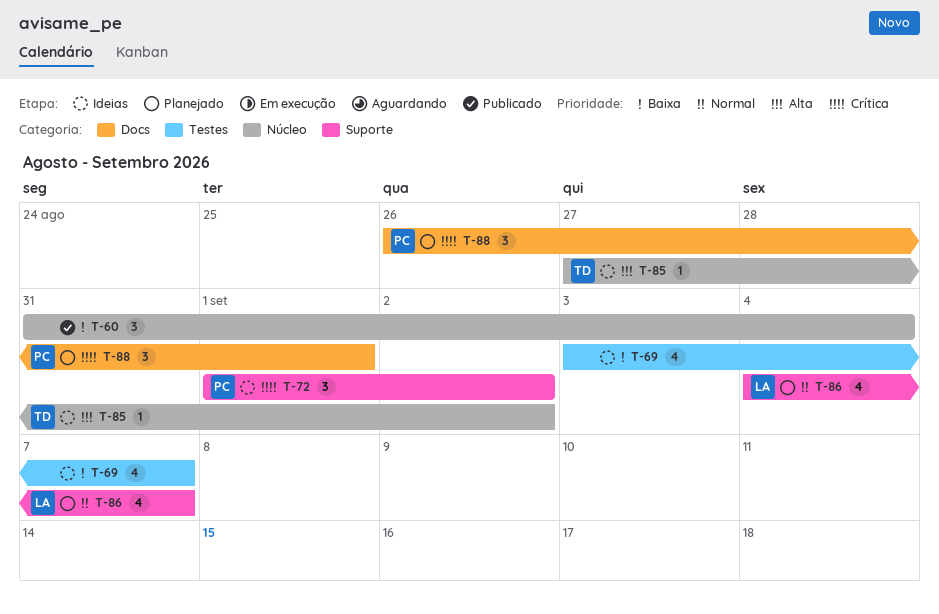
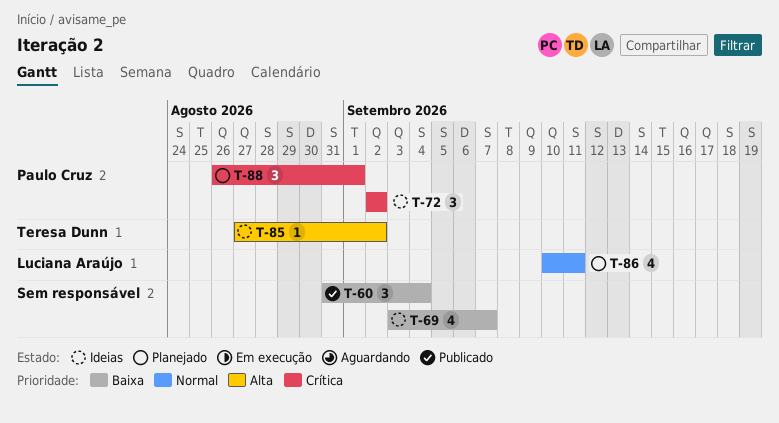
T-72, start: Sep 1 -> Sep 2
T-86, start: Sep 4 -> Sep 10
T-86, due: Sep 7 -> Sep 11

